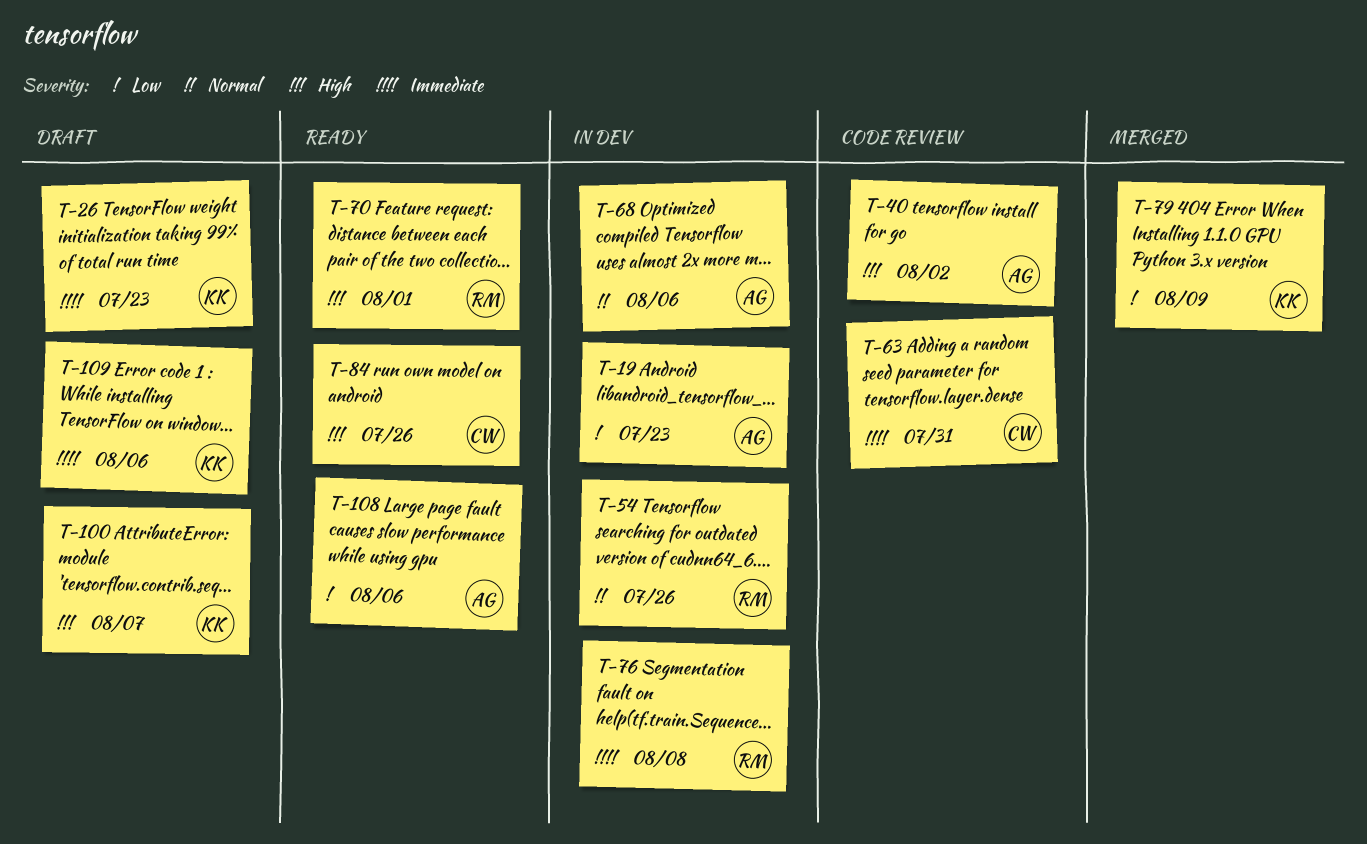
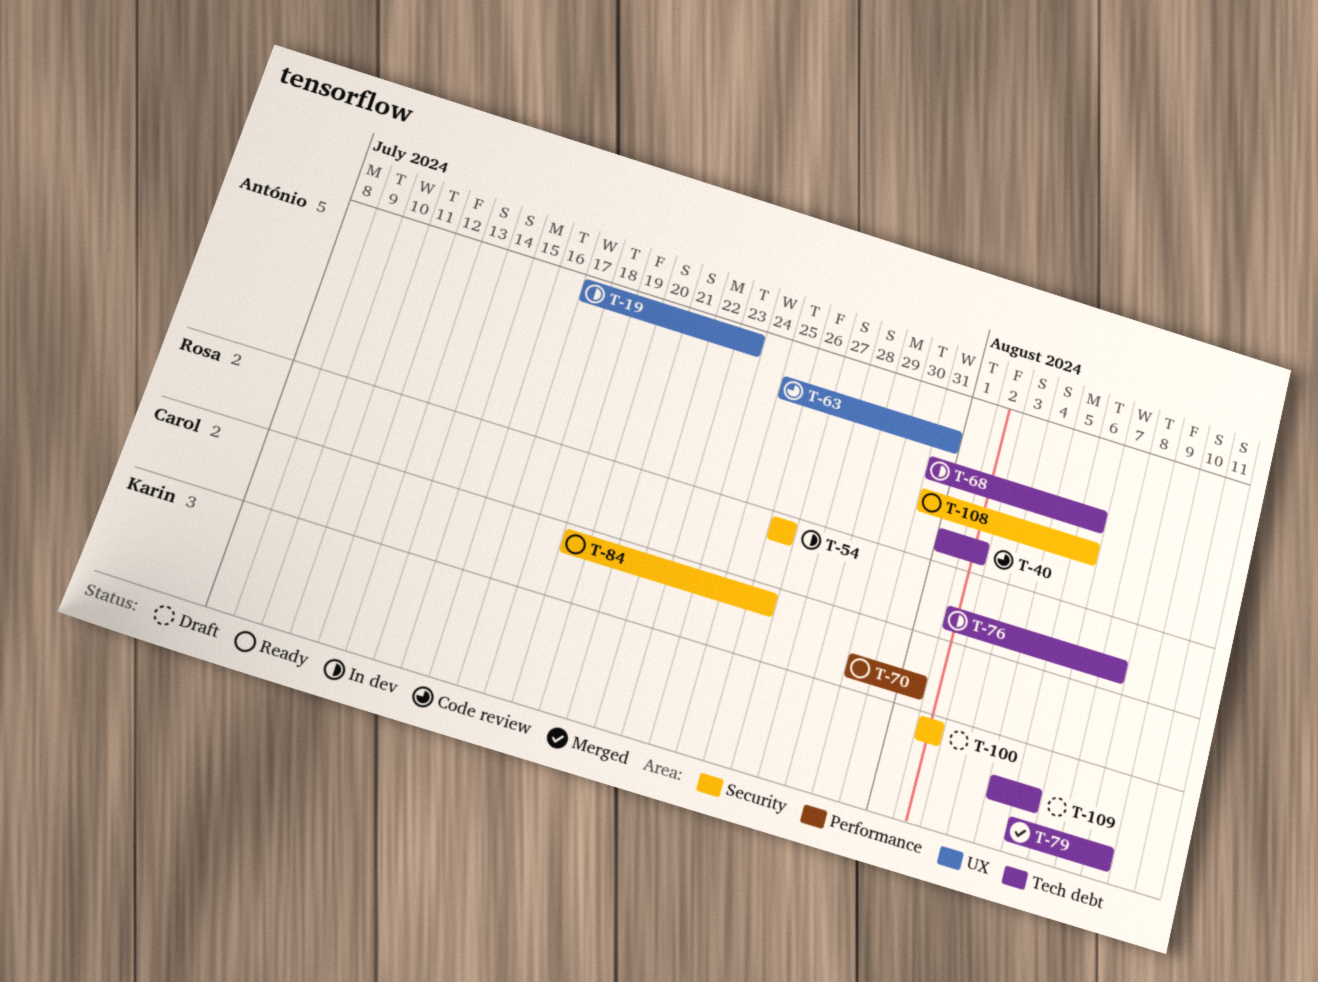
T-26: present -> none
T-63, owner: Carol -> António
T-70, owner: Rosa -> Carol
T-100, due: Aug 7 -> Aug 2

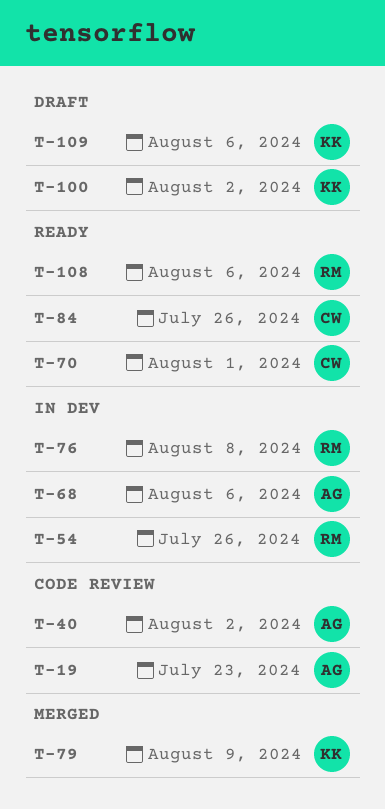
T-19, status: In dev -> Code review
T-63: present -> none
T-108, owner: António -> Rosa

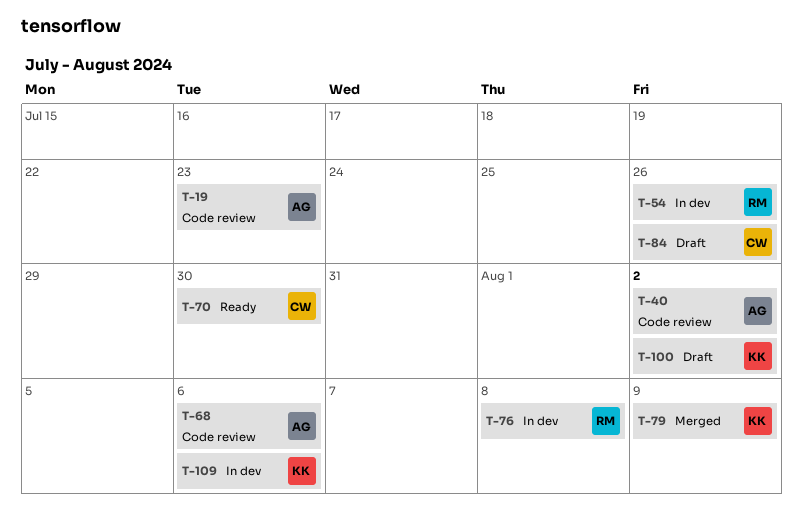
T-68, status: In dev -> Code review
T-70, due: Aug 1 -> Jul 30
T-84, status: Ready -> Draft
T-108: present -> none
T-109, status: Draft -> In dev

